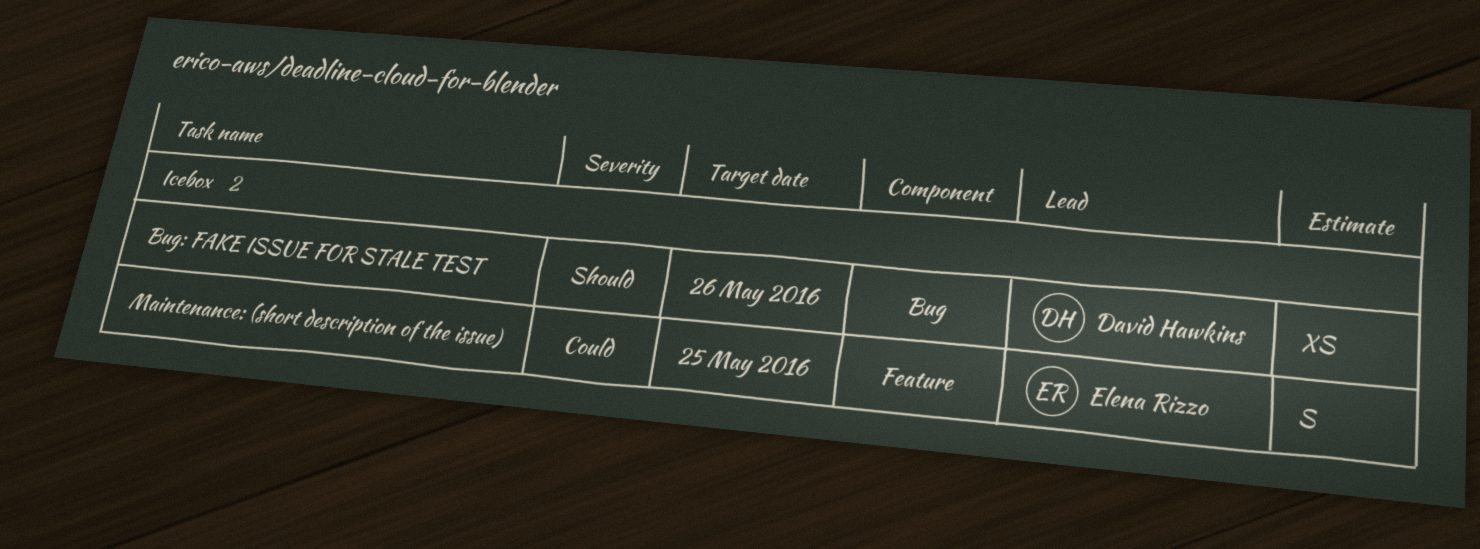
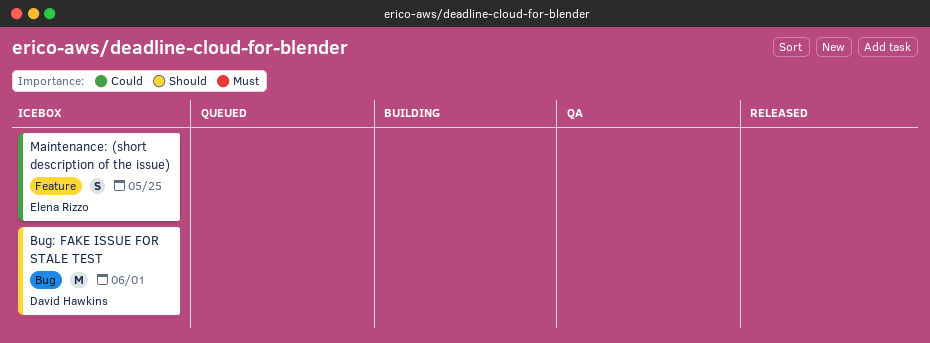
Bug: FAKE ISSUE FOR STALE TEST, estimate: XS -> M
Bug: FAKE ISSUE FOR STALE TEST, due: May 26 -> Jun 1

